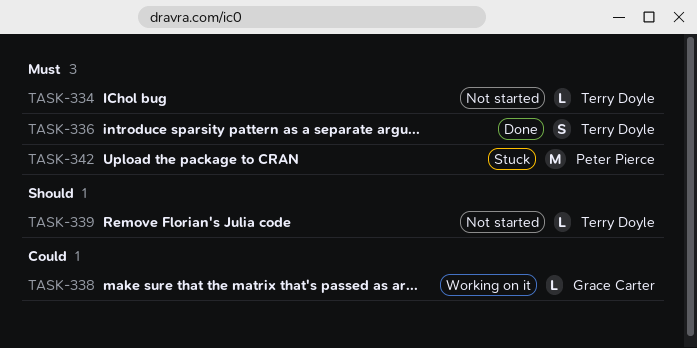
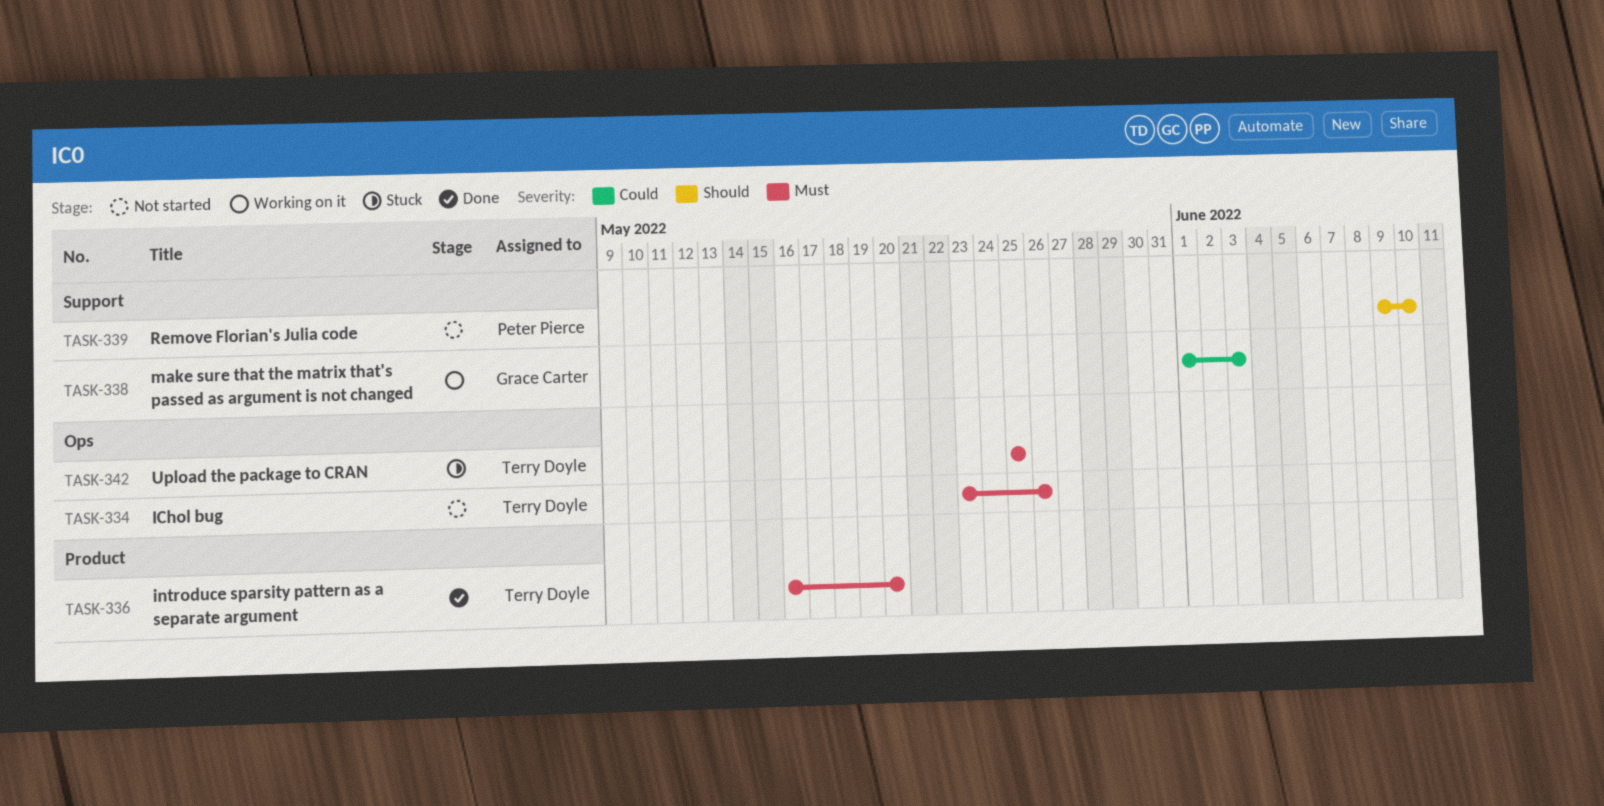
TASK-339, owner: Terry Doyle -> Peter Pierce
TASK-342, owner: Peter Pierce -> Terry Doyle

